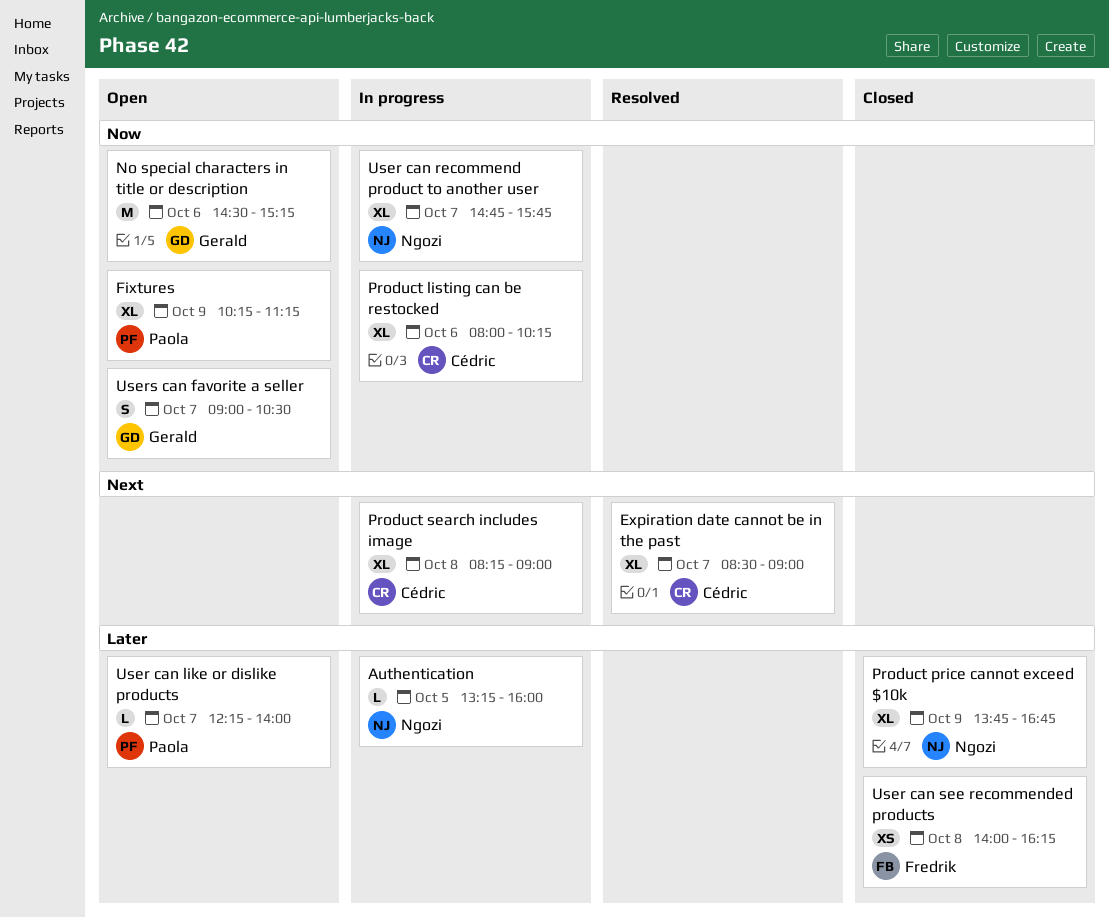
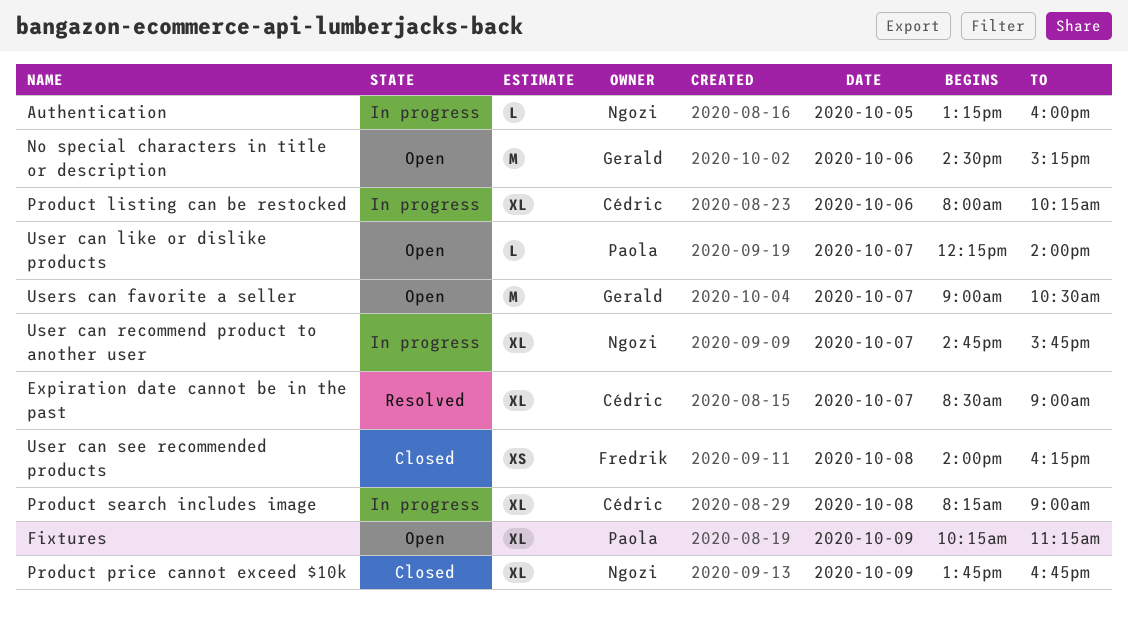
Users can favorite a seller, estimate: S -> M

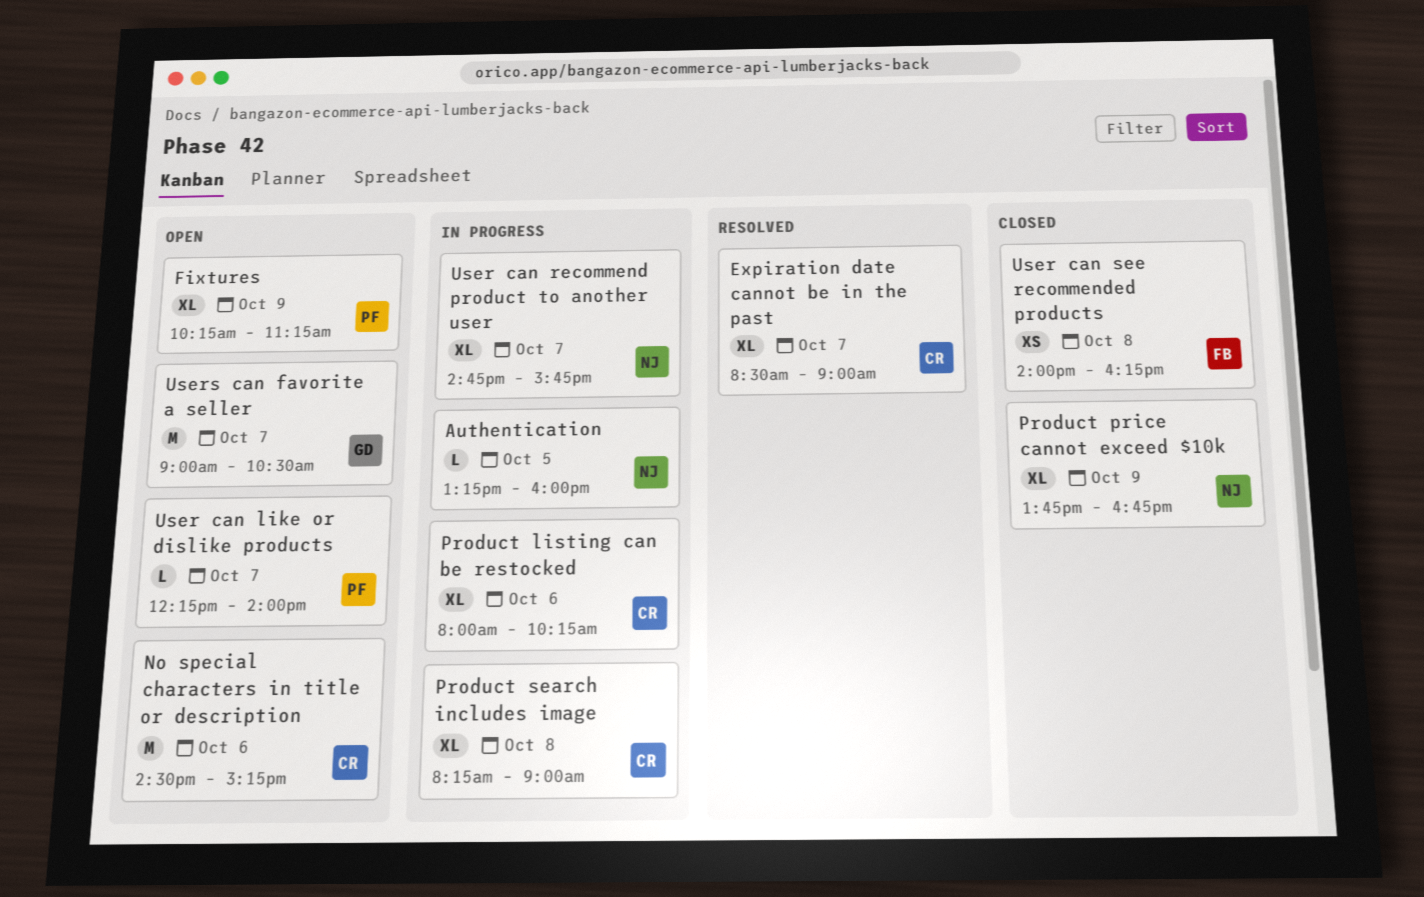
No special characters in title or description, owner: Gerald -> Cédric

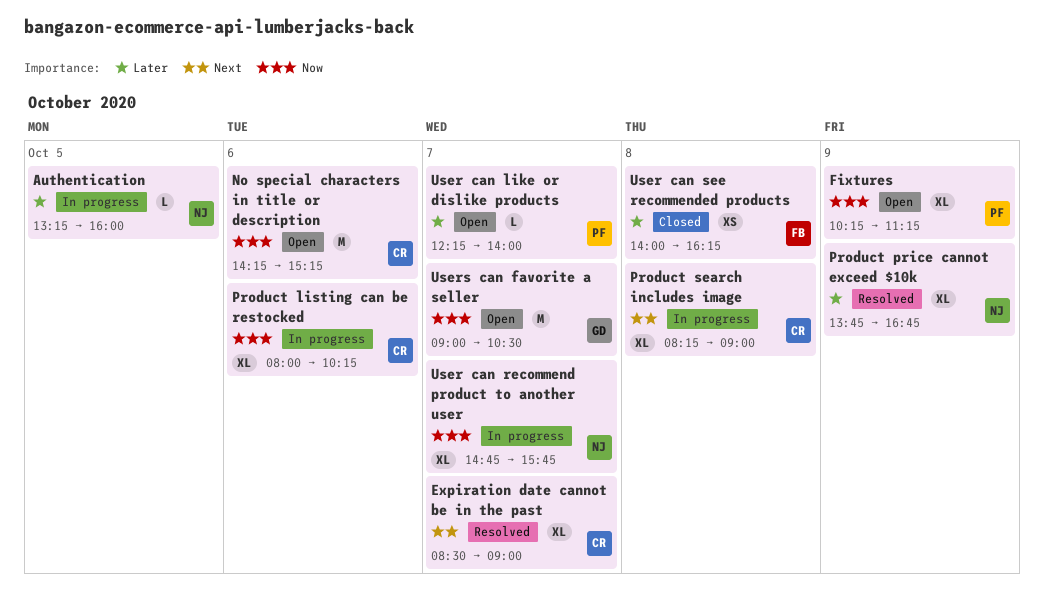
No special characters in title or description, begins: 14:30 -> 14:15
Product price cannot exceed $10k, status: Closed -> Resolved

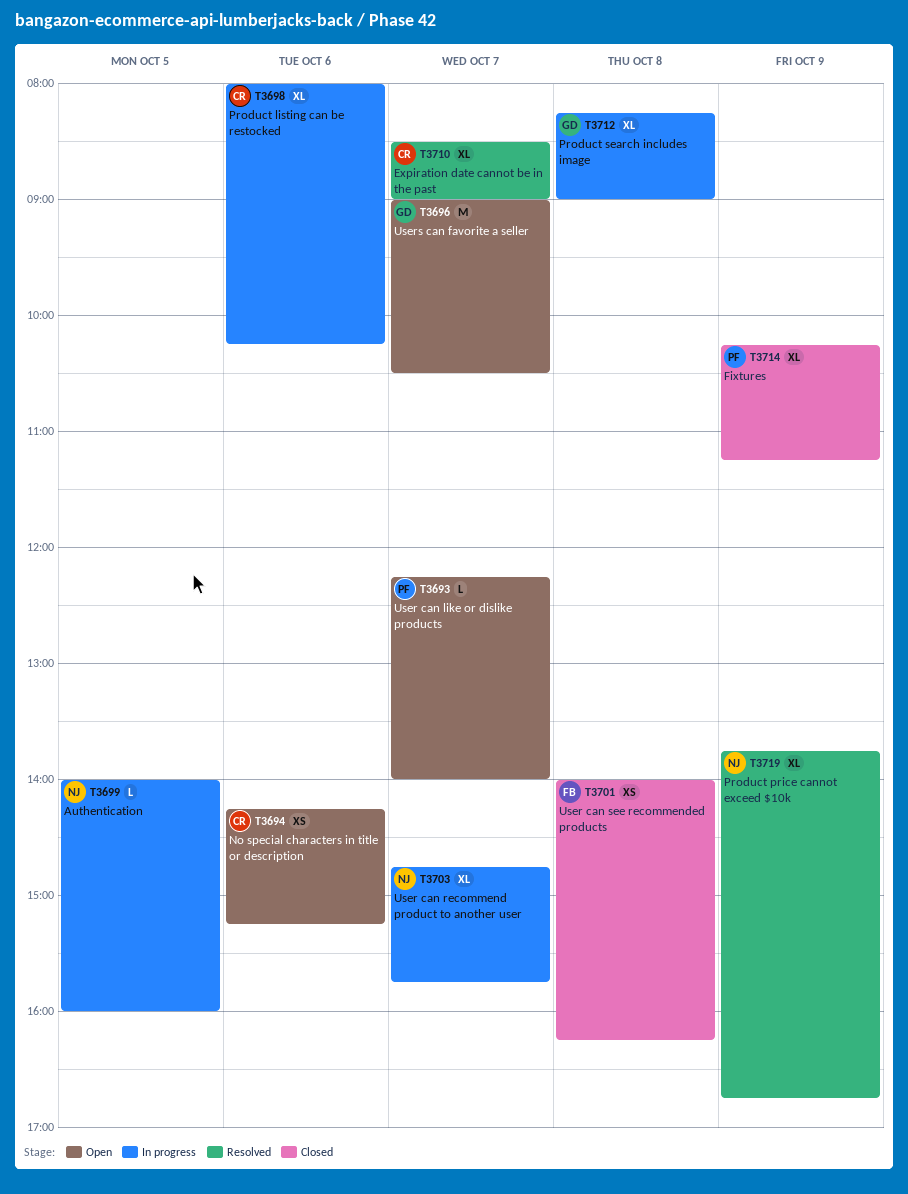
Authentication, begins: 13:15 -> 14:00
Fixtures, status: Open -> Closed
No special characters in title or description, estimate: M -> XS
Product search includes image, owner: CR -> GD

